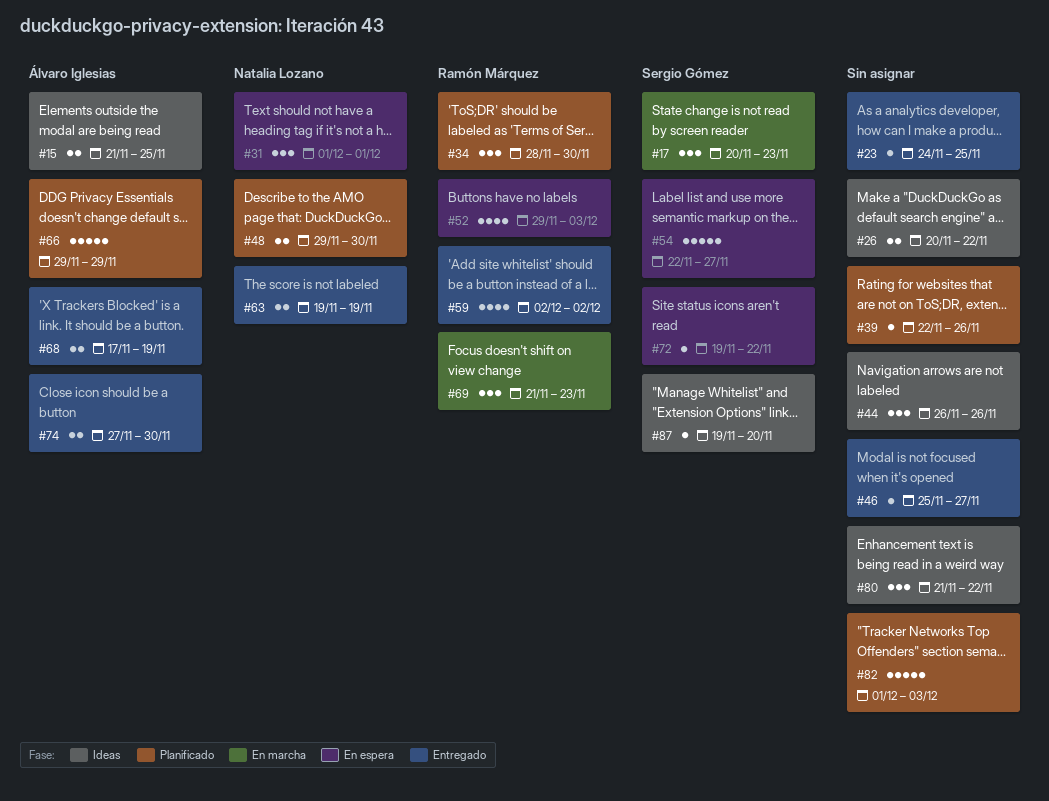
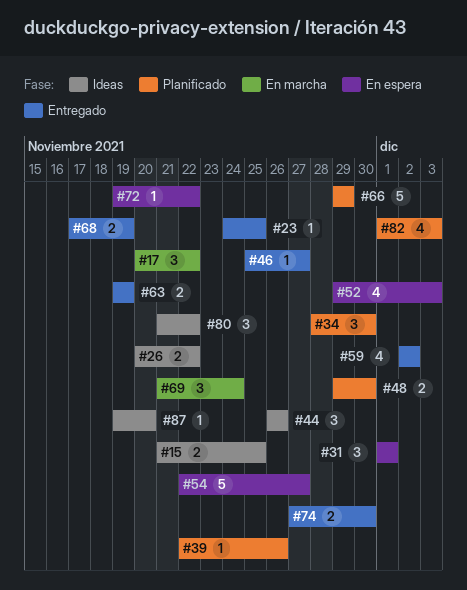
#17, due: Nov 23 -> Nov 22
#69, due: Nov 23 -> Nov 24
#82, estimate: 5 -> 4

